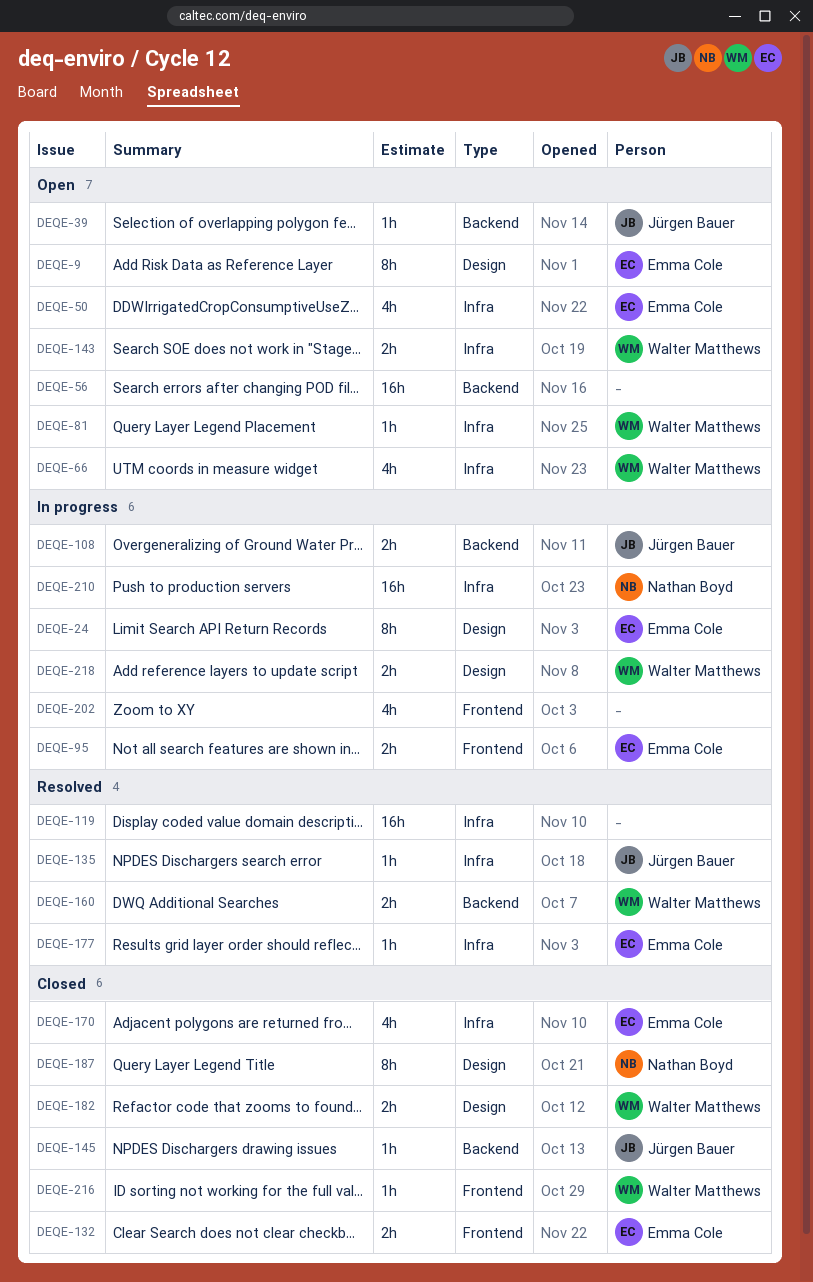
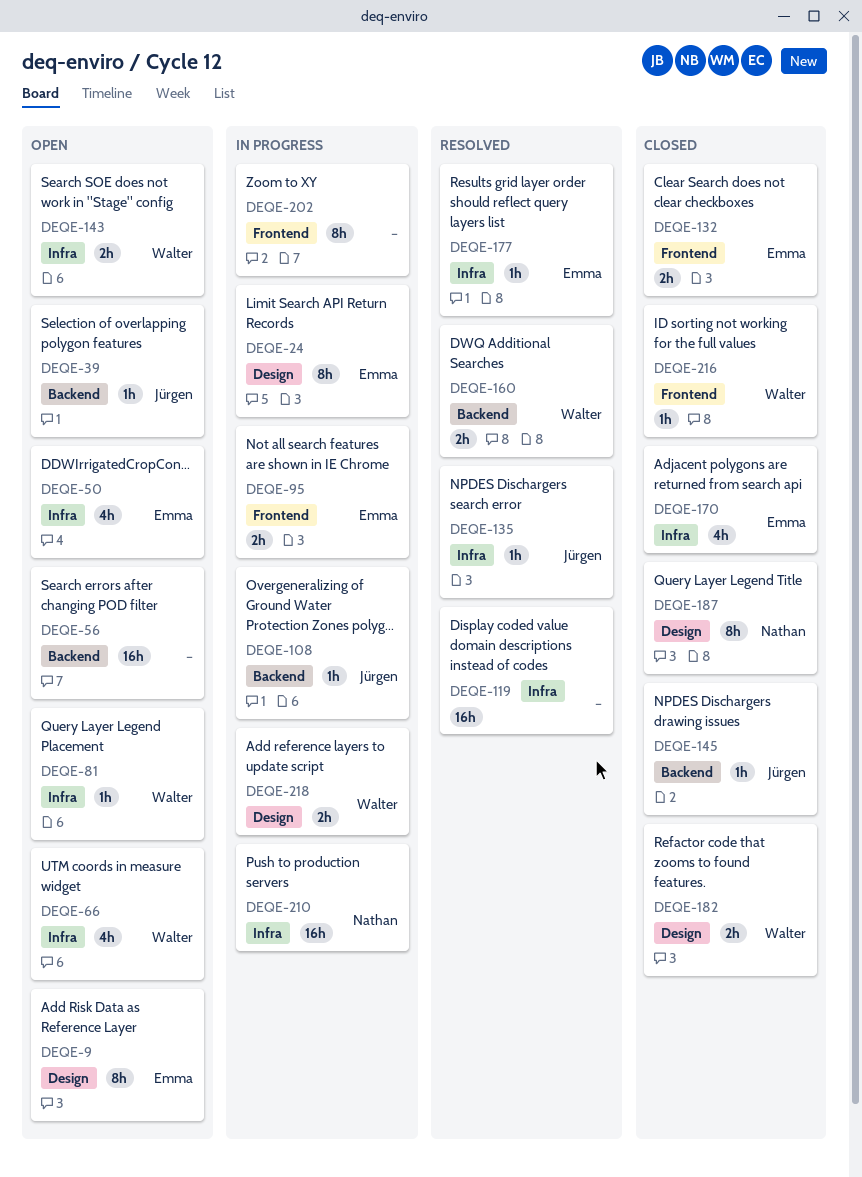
DEQE-108, estimate: 2h -> 1h
DEQE-202, estimate: 4h -> 8h

